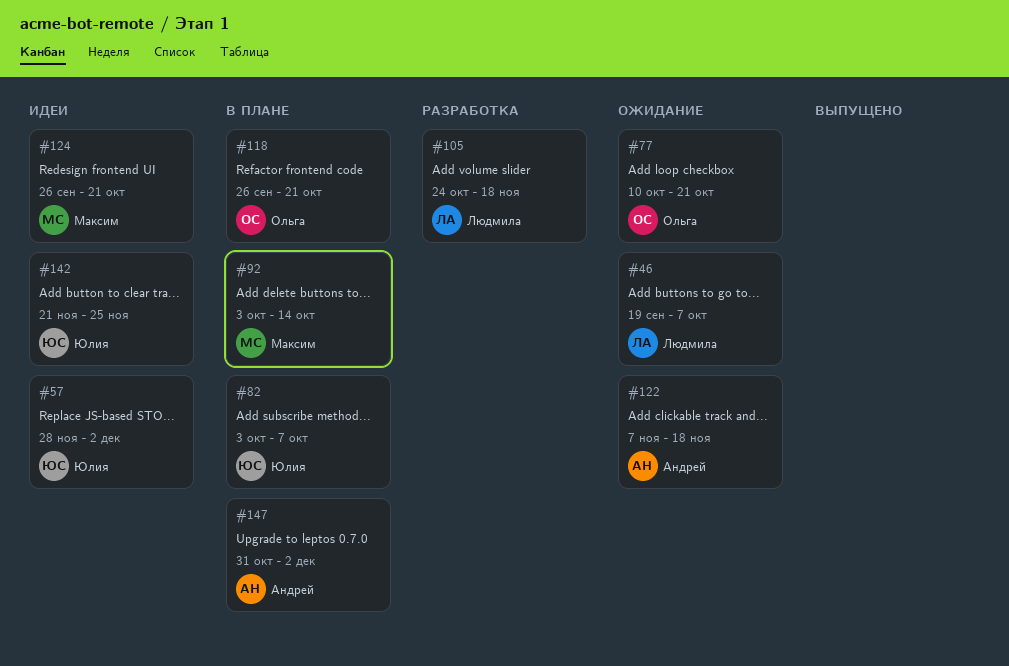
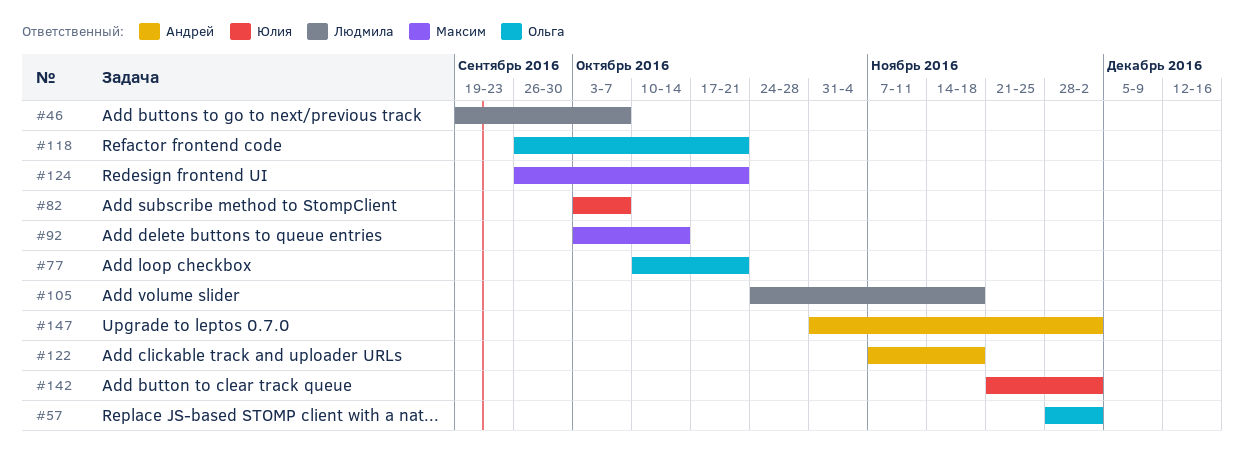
#57, owner: Юлия -> Ольга
#142, due: Nov 25 -> Dec 2

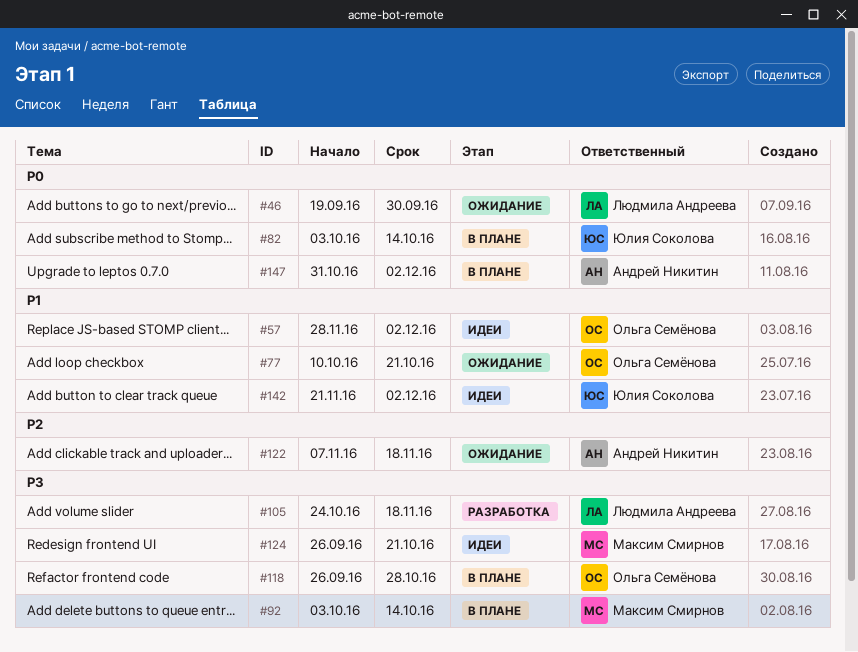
#46, due: Oct 7 -> Sep 30
#82, due: Oct 7 -> Oct 14
#118, due: Oct 21 -> Oct 28

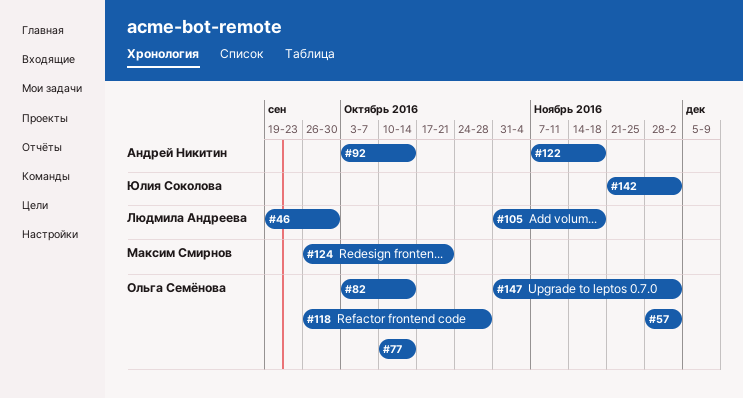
#77, due: Oct 21 -> Oct 14
#82, owner: Юлия Соколова -> Ольга Семёнова
#92, owner: Максим Смирнов -> Андрей Никитин
#105, start: Oct 24 -> Oct 31
#147, owner: Андрей Никитин -> Ольга Семёнова

